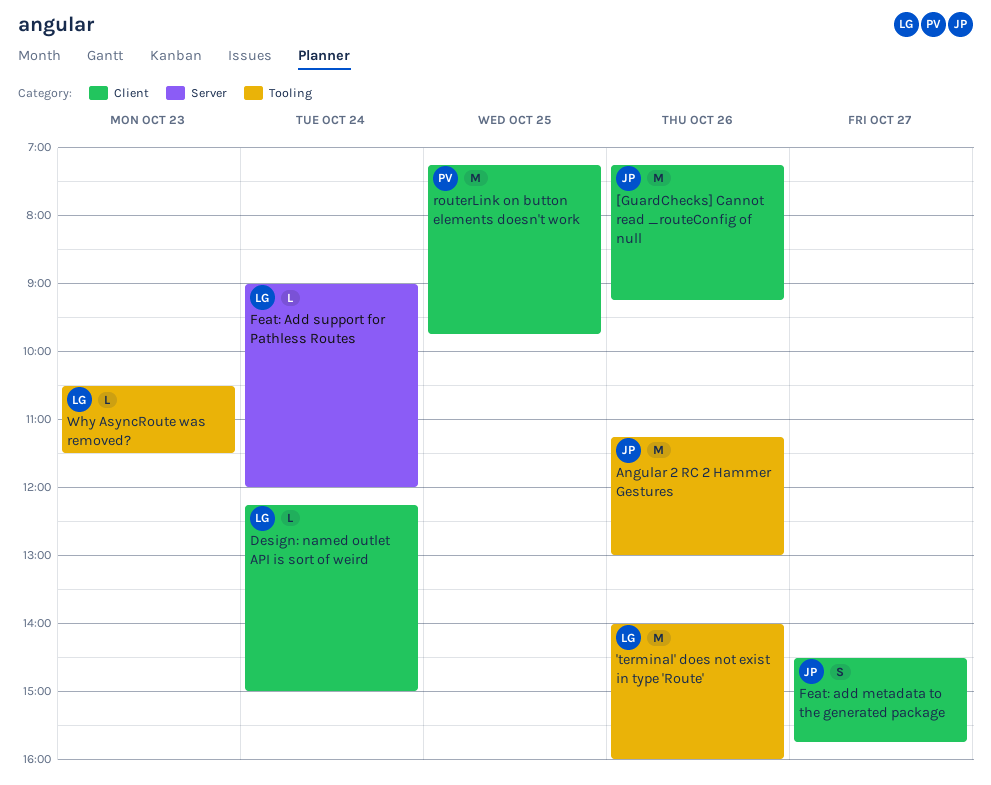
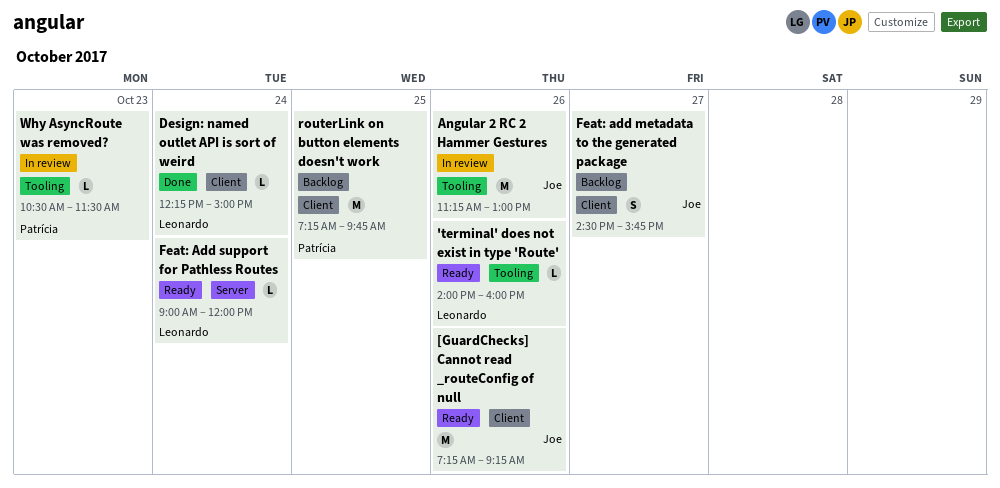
'terminal' does not exist in type 'Route', estimate: M -> L
Why AsyncRoute was removed?, owner: Leonardo -> Patrícia

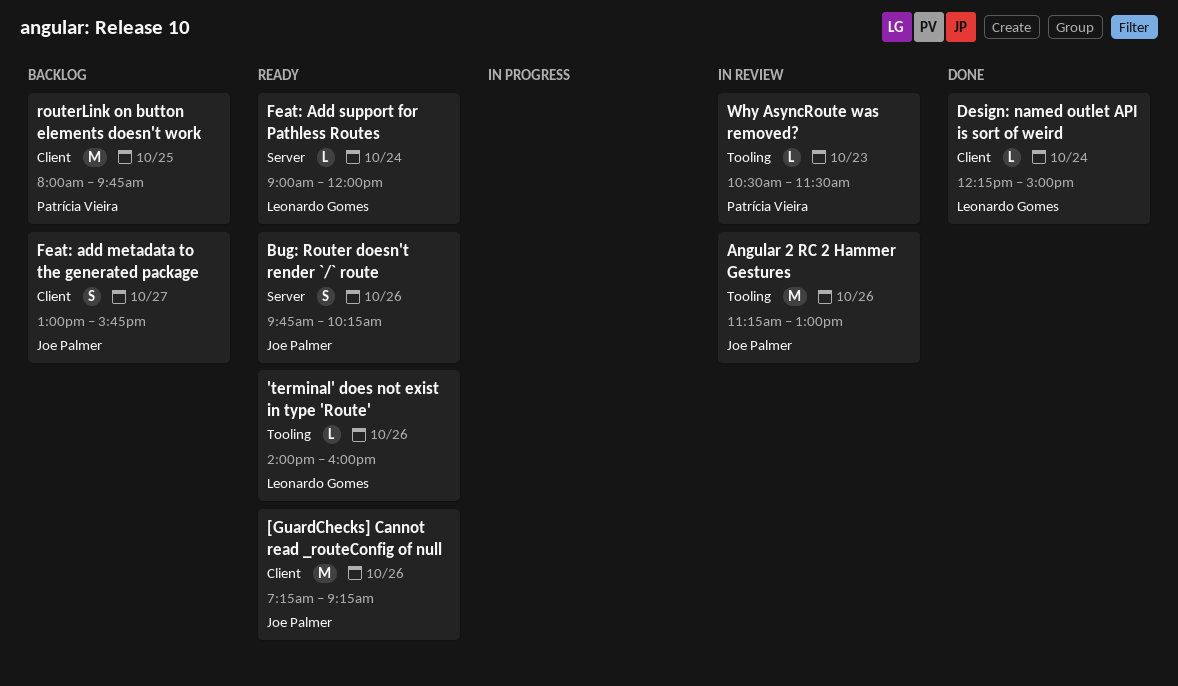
Bug: Router doesn't render `/` route: none -> present
Feat: add metadata to the generated package, begins: 14:30 -> 13:00
routerLink on button elements doesn't work, begins: 07:15 -> 08:00

